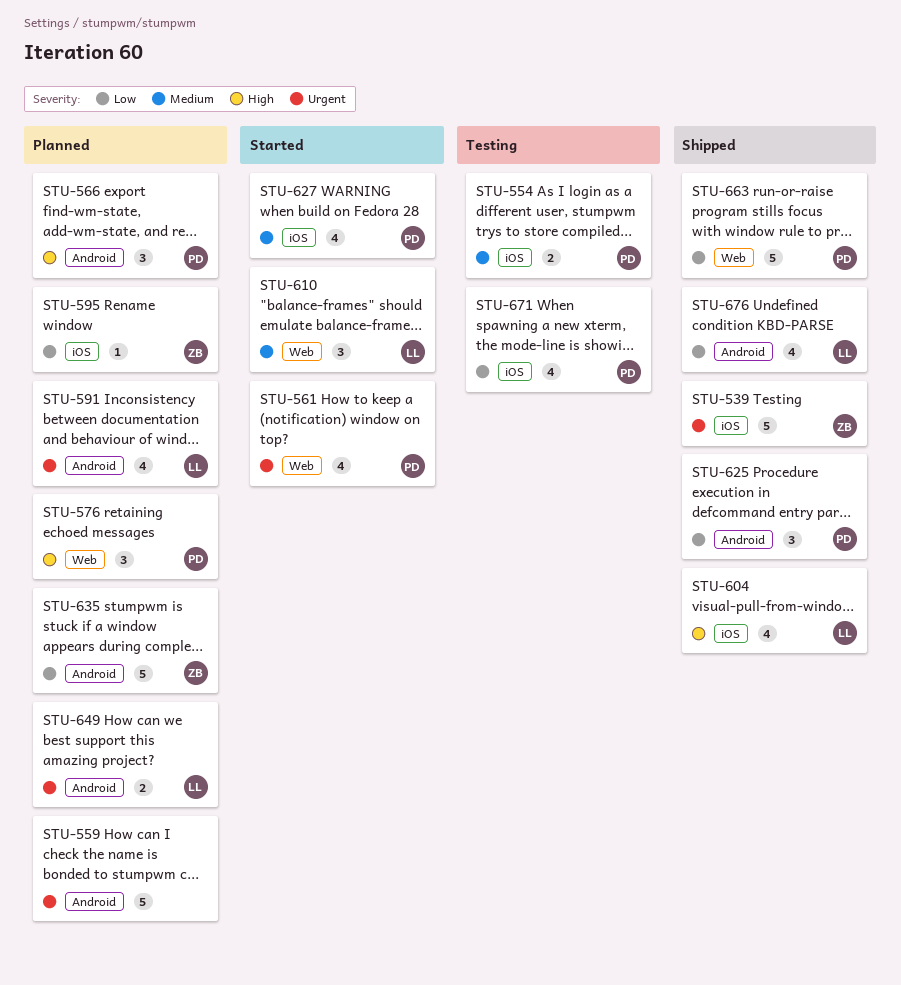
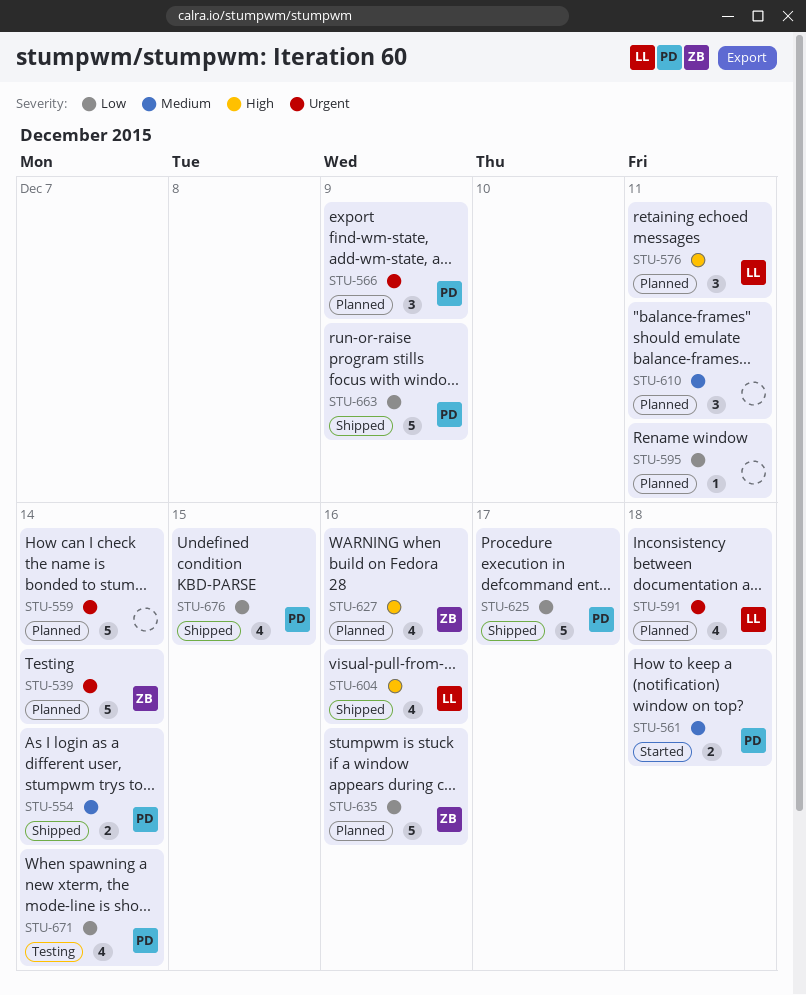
STU-539, status: Shipped -> Planned
STU-554, status: Testing -> Shipped
STU-561, priority: Urgent -> Medium
STU-561, estimate: 4 -> 2
STU-566, priority: High -> Urgent
STU-576, owner: PD -> LL
STU-595, owner: ZB -> none
STU-610, status: Started -> Planned
STU-610, owner: LL -> none
STU-625, estimate: 3 -> 5
STU-627, status: Started -> Planned
STU-627, owner: PD -> ZB
STU-627, priority: Medium -> High
STU-649: present -> none
STU-676, owner: LL -> PD

